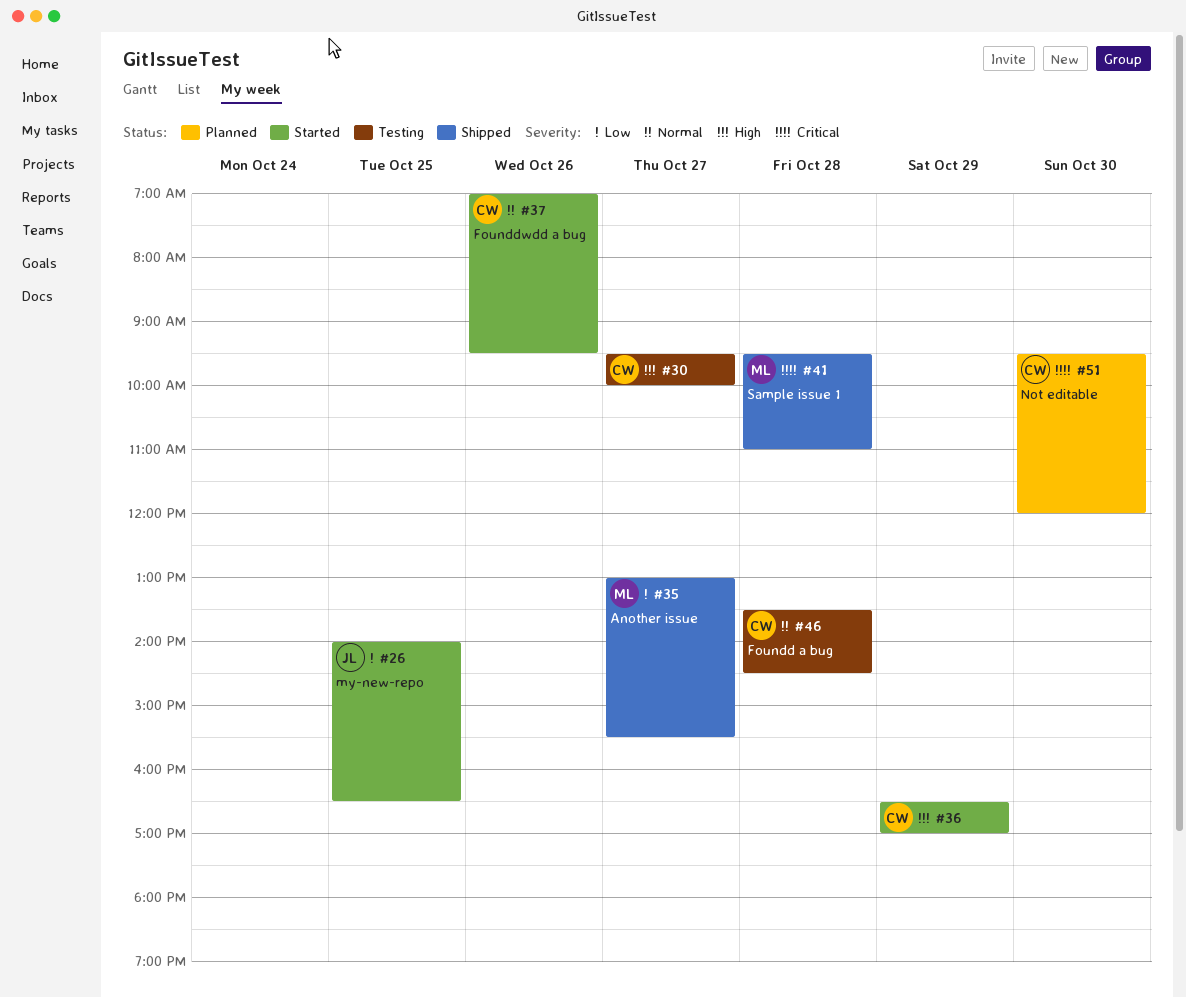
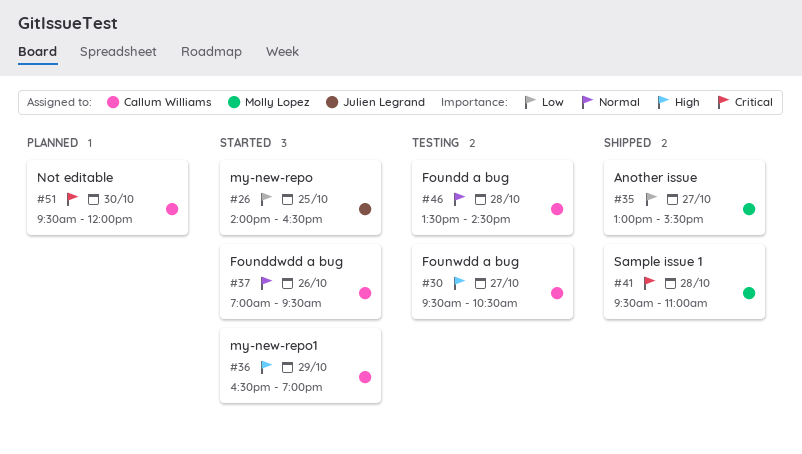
#30, ends: 10:00 -> 10:30
#36, ends: 17:00 -> 19:00

